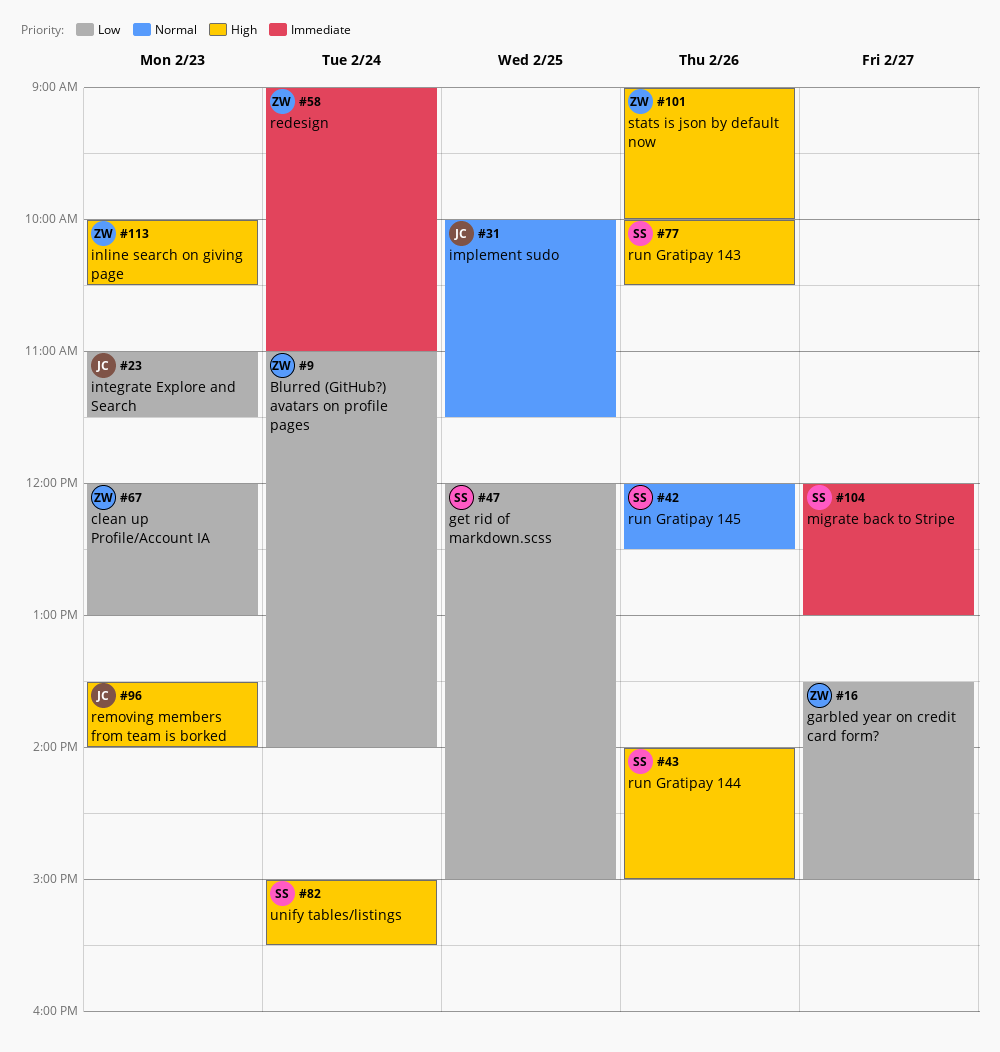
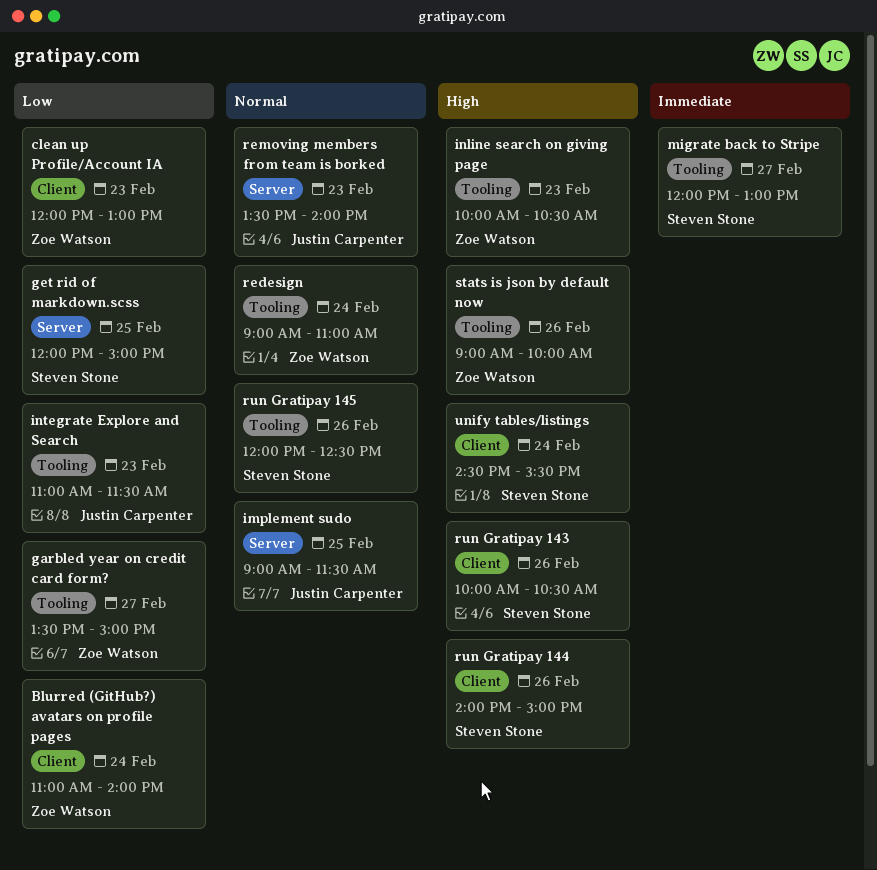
implement sudo, begins: 10:00 -> 09:00
redesign, priority: Immediate -> Normal
removing members from team is borked, priority: High -> Normal
unify tables/listings, begins: 15:00 -> 14:30

